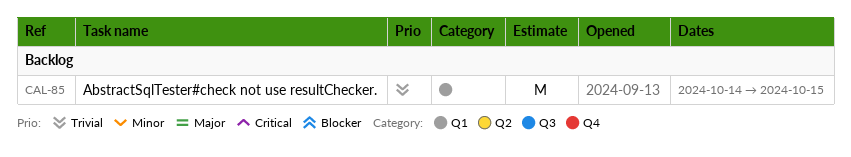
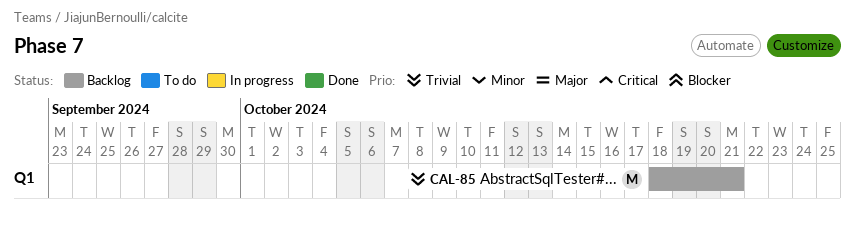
CAL-85, start: Oct 14 -> Oct 18
CAL-85, due: Oct 15 -> Oct 21

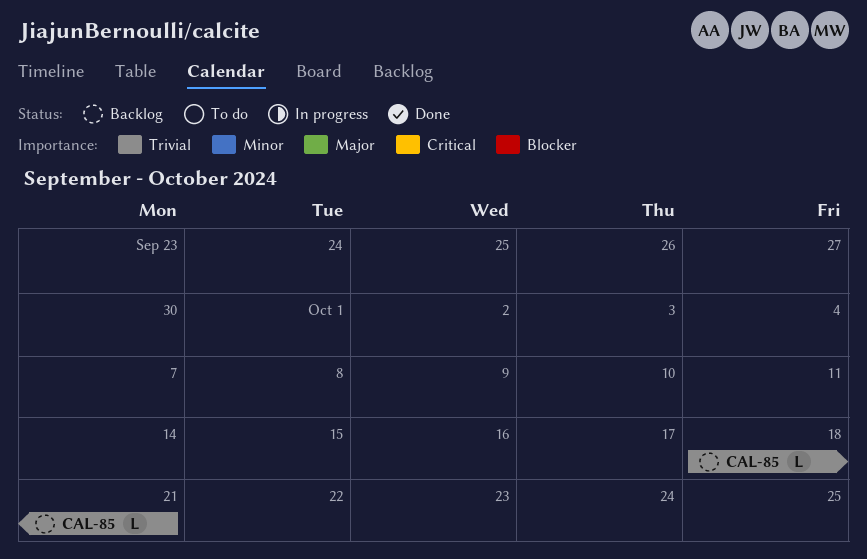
CAL-85, estimate: M -> L

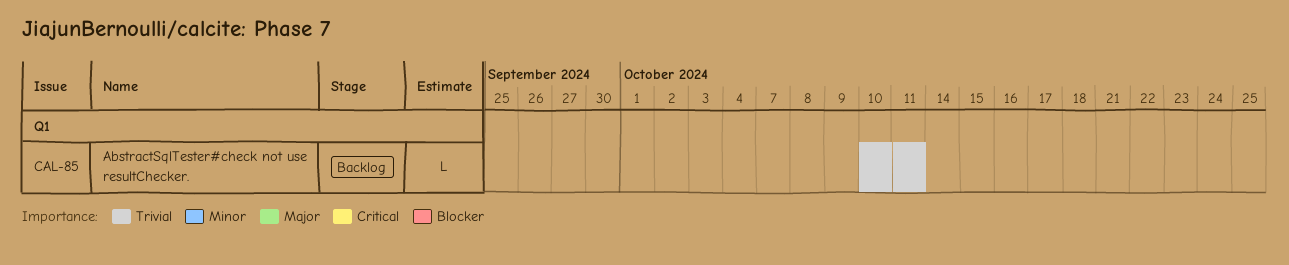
CAL-85, start: Oct 18 -> Oct 10
CAL-85, due: Oct 21 -> Oct 11

